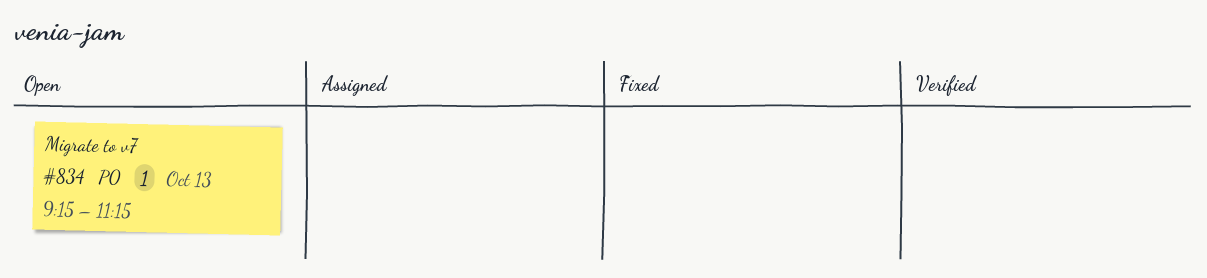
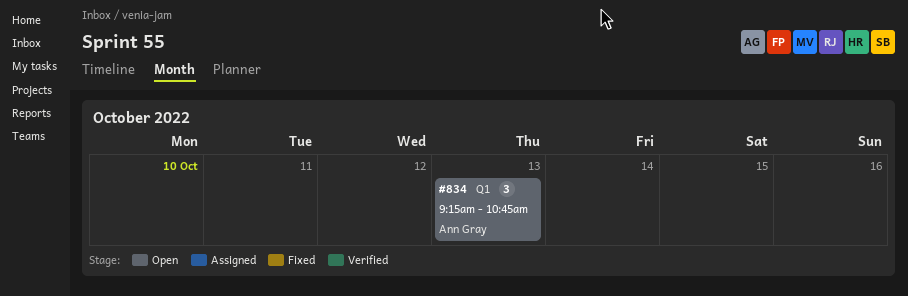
#834, estimate: 1 -> 3
#834, ends: 11:15 -> 10:45

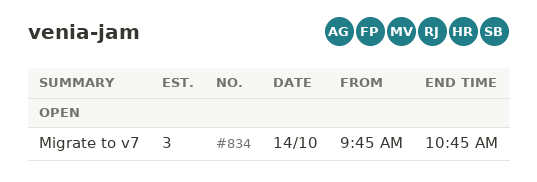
#834, day: Oct 13 -> Oct 14
#834, begins: 09:15 -> 09:45

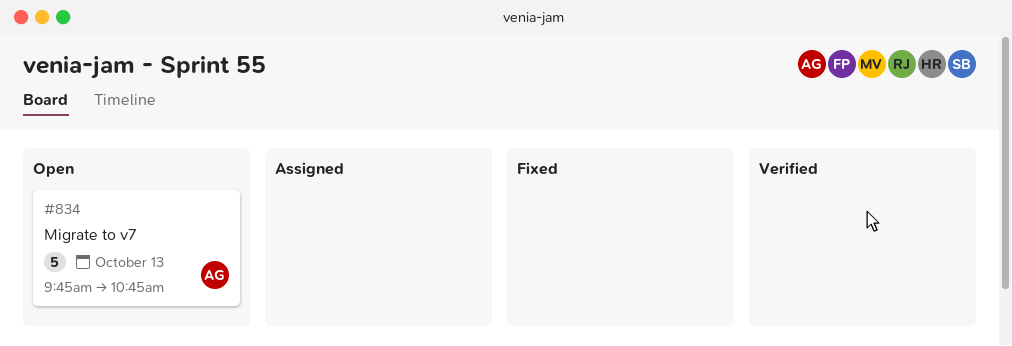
#834, estimate: 3 -> 5
#834, day: Oct 14 -> Oct 13

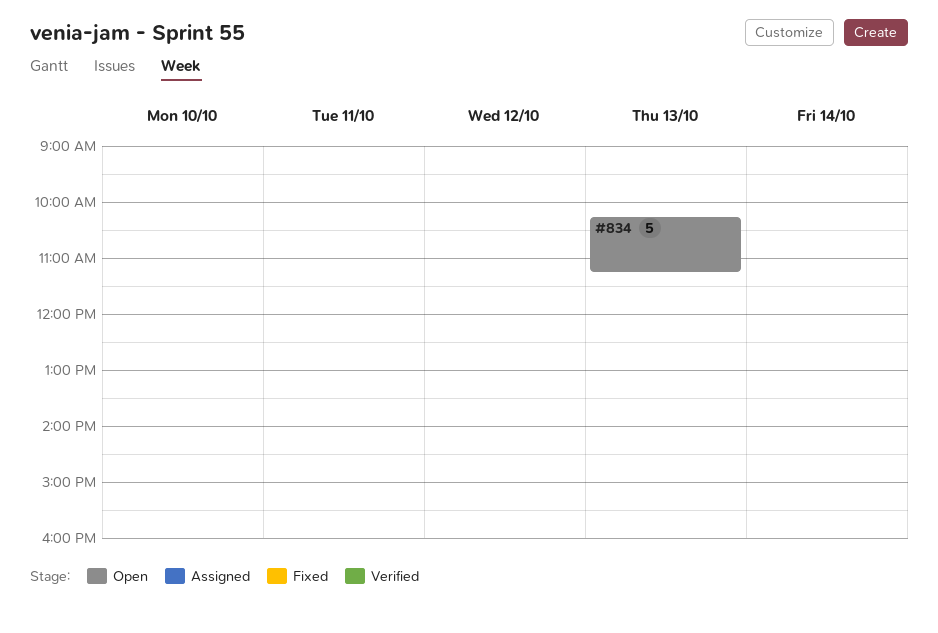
#834, begins: 09:45 -> 10:15
#834, ends: 10:45 -> 11:15

